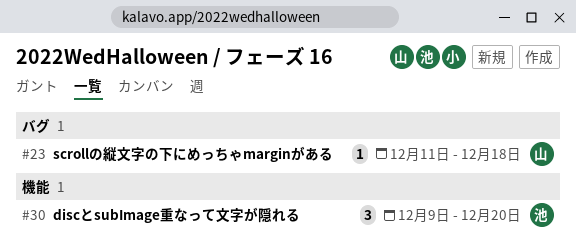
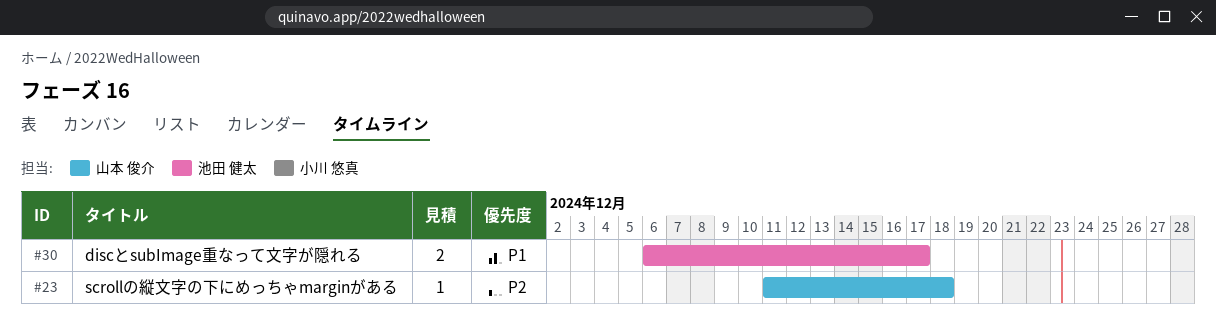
#30, estimate: 3 -> 2
#30, start: Dec 9 -> Dec 6
#30, due: Dec 20 -> Dec 17

